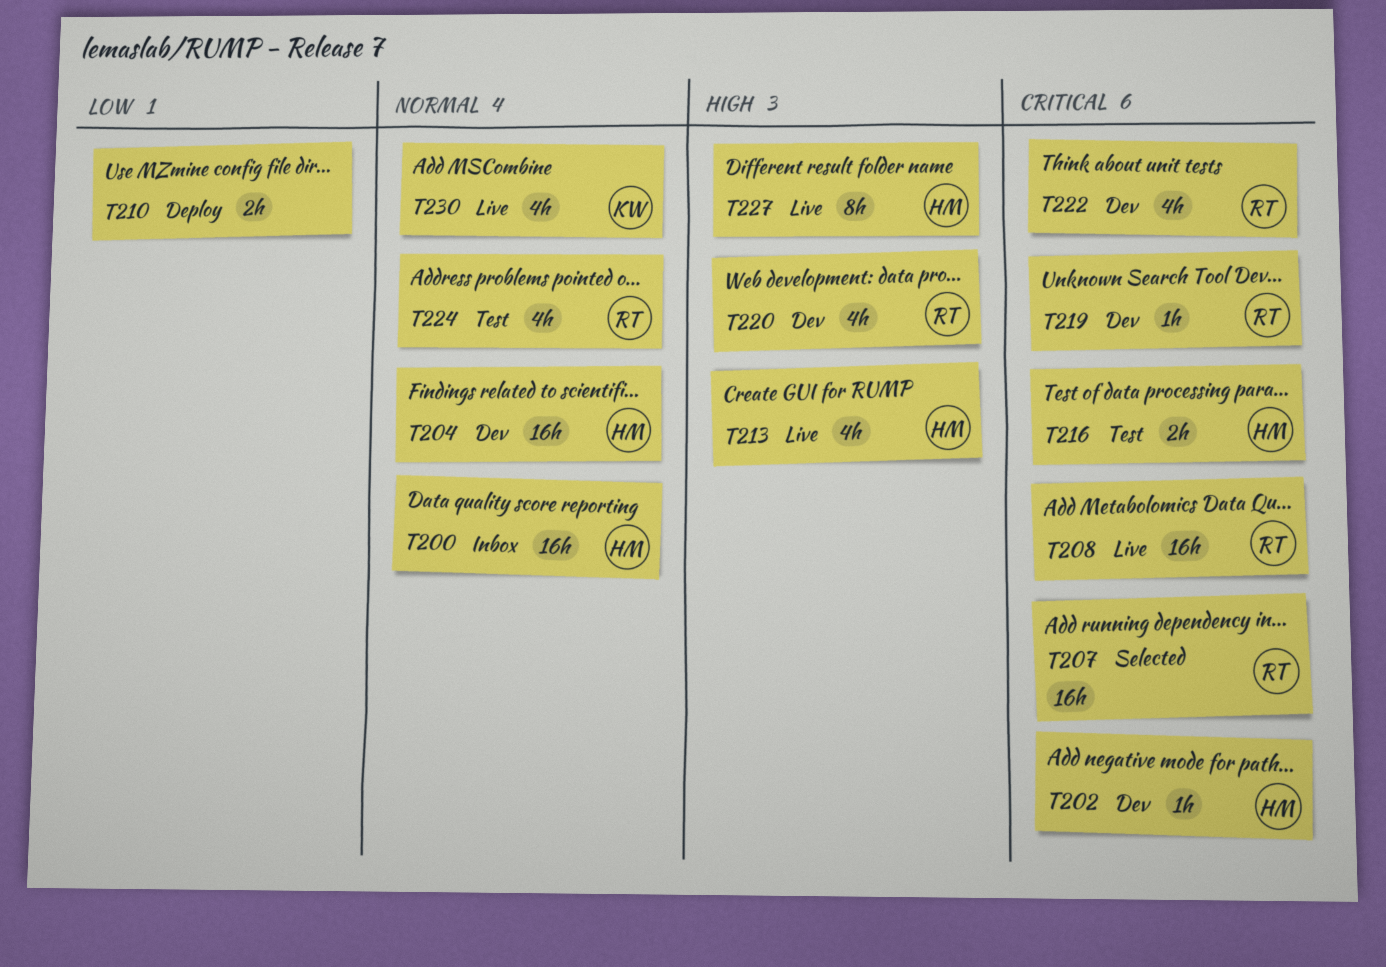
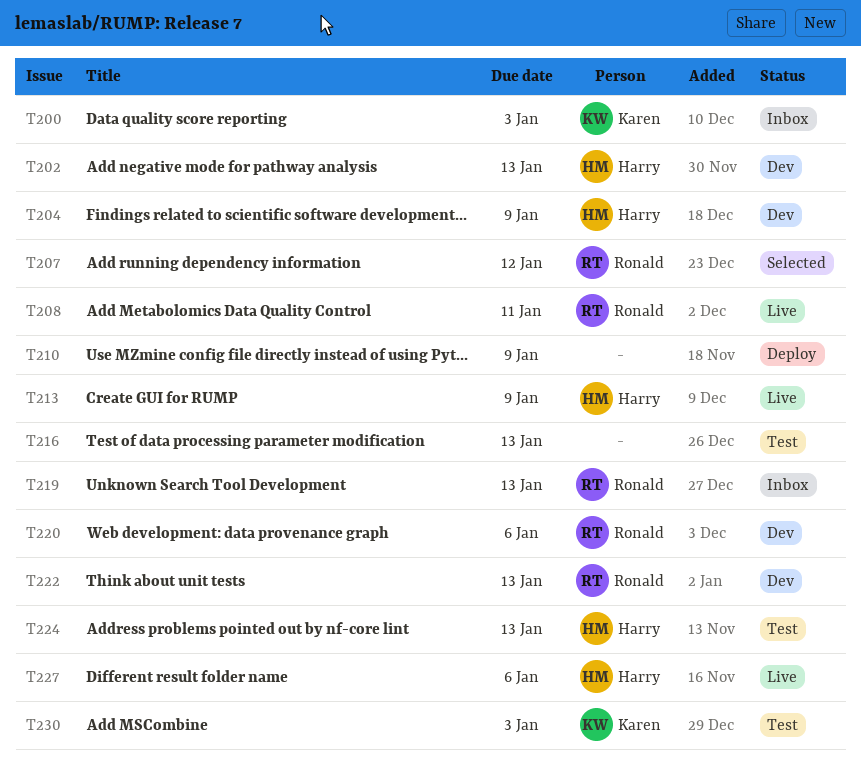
T200, owner: Harry -> Karen
T216, owner: Harry -> none
T219, status: Dev -> Inbox
T224, owner: Ronald -> Harry
T230, status: Live -> Test

